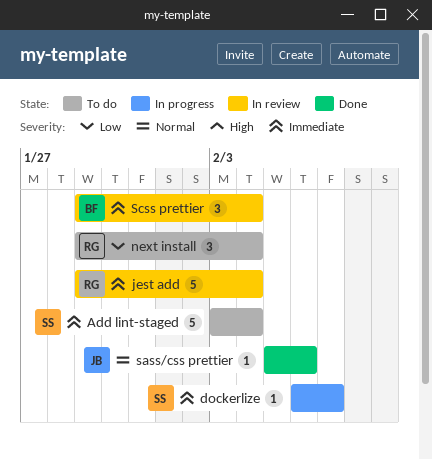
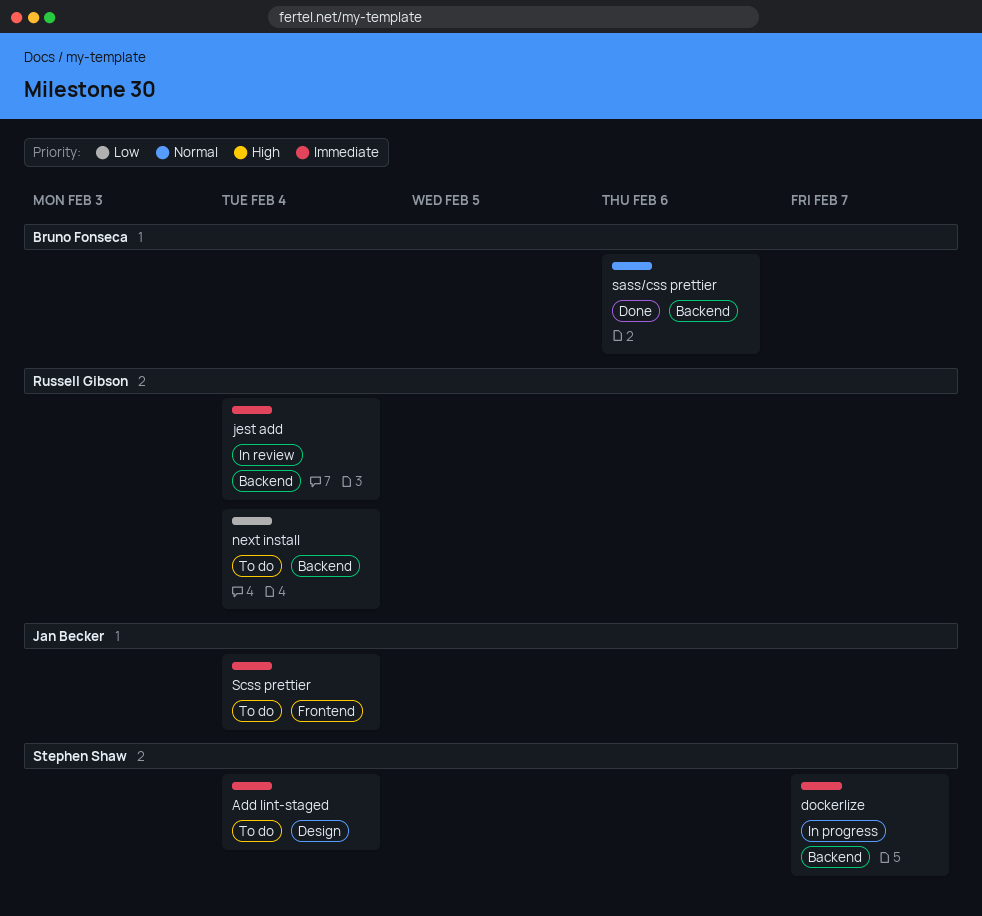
sass/css prettier, owner: Jan Becker -> Bruno Fonseca
Scss prettier, status: In review -> To do
Scss prettier, owner: Bruno Fonseca -> Jan Becker

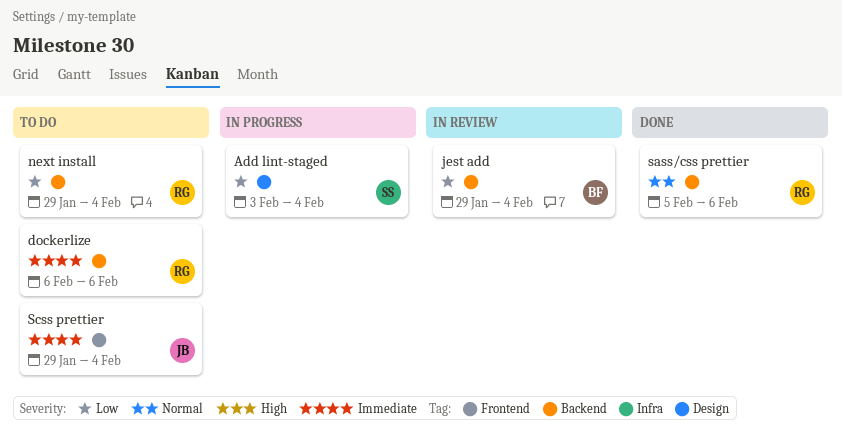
Add lint-staged, status: To do -> In progress
Add lint-staged, priority: Immediate -> Low
dockerlize, status: In progress -> To do
dockerlize, owner: Stephen Shaw -> Russell Gibson
dockerlize, due: Feb 7 -> Feb 6
jest add, owner: Russell Gibson -> Bruno Fonseca
jest add, priority: Immediate -> Low
sass/css prettier, owner: Bruno Fonseca -> Russell Gibson

